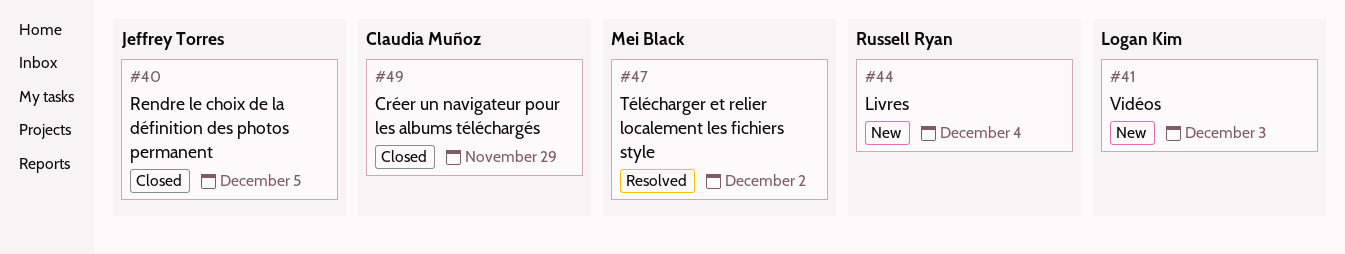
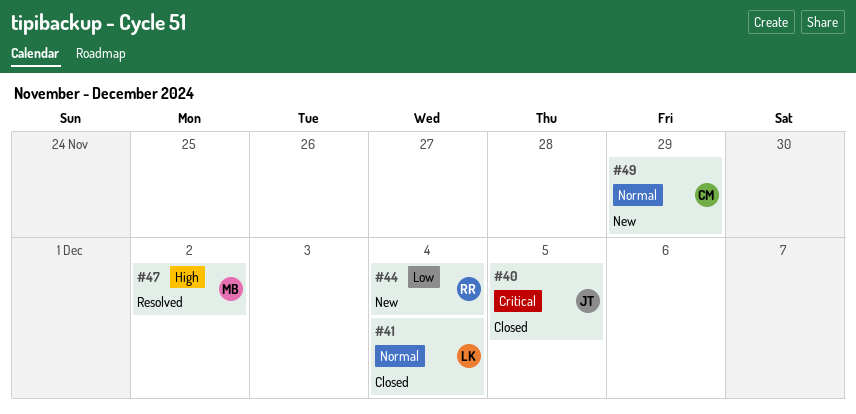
#41, status: New -> Closed
#41, due: Dec 3 -> Dec 4
#49, status: Closed -> New

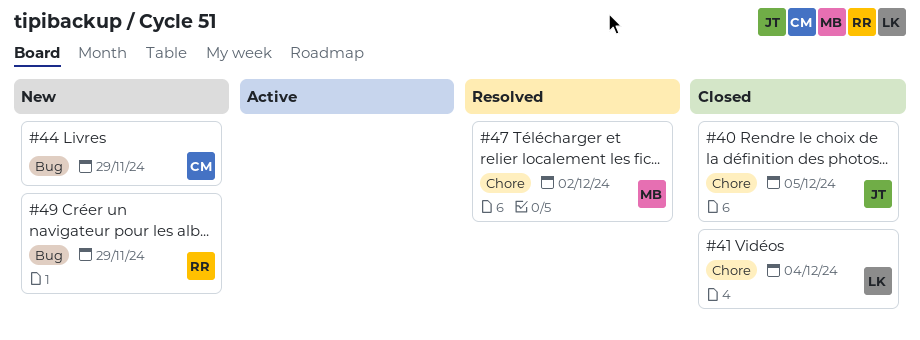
#44, owner: RR -> CM
#44, due: Dec 4 -> Nov 29
#49, owner: CM -> RR

